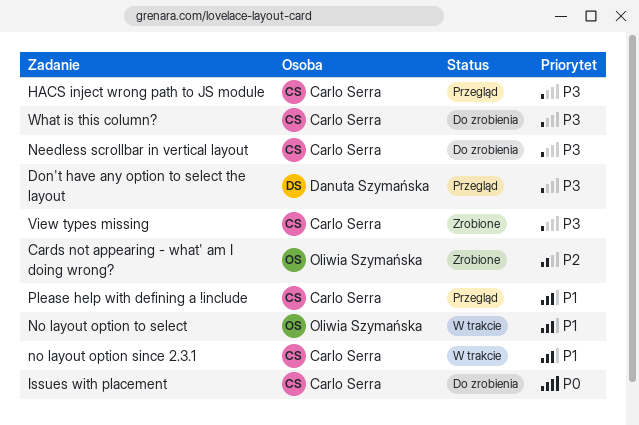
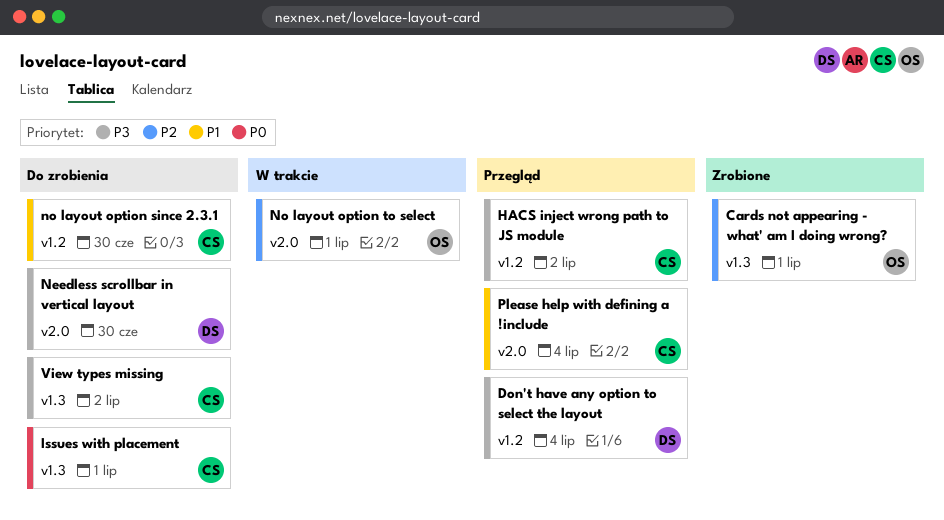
Needless scrollbar in vertical layout, owner: Carlo Serra -> Danuta Szymańska
no layout option since 2.3.1, status: W trakcie -> Do zrobienia
No layout option to select, priority: P1 -> P2
View types missing, status: Zrobione -> Do zrobienia
What is this column?: present -> none

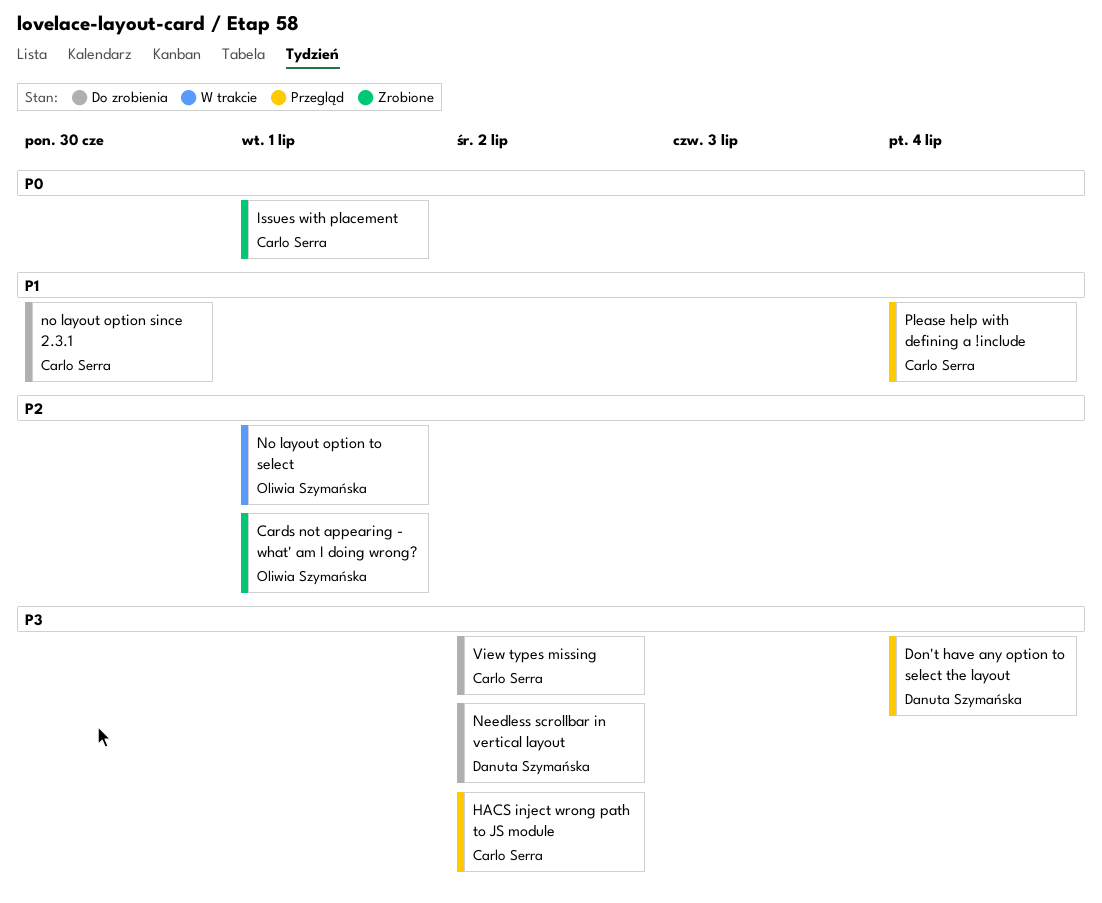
Issues with placement, status: Do zrobienia -> Zrobione
Needless scrollbar in vertical layout, due: Jun 30 -> Jul 2

